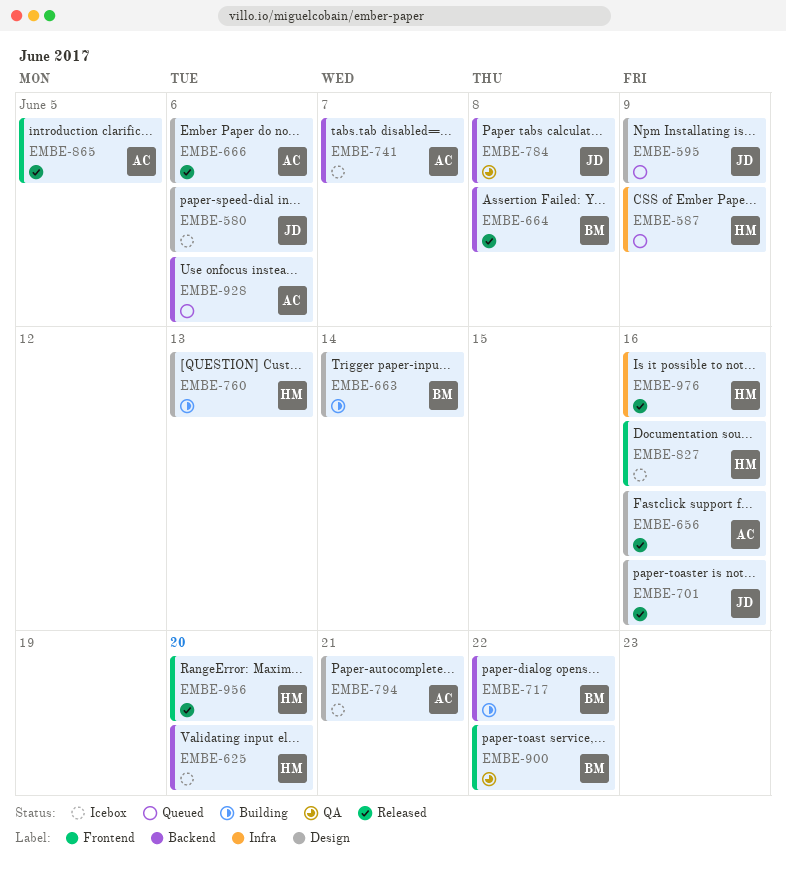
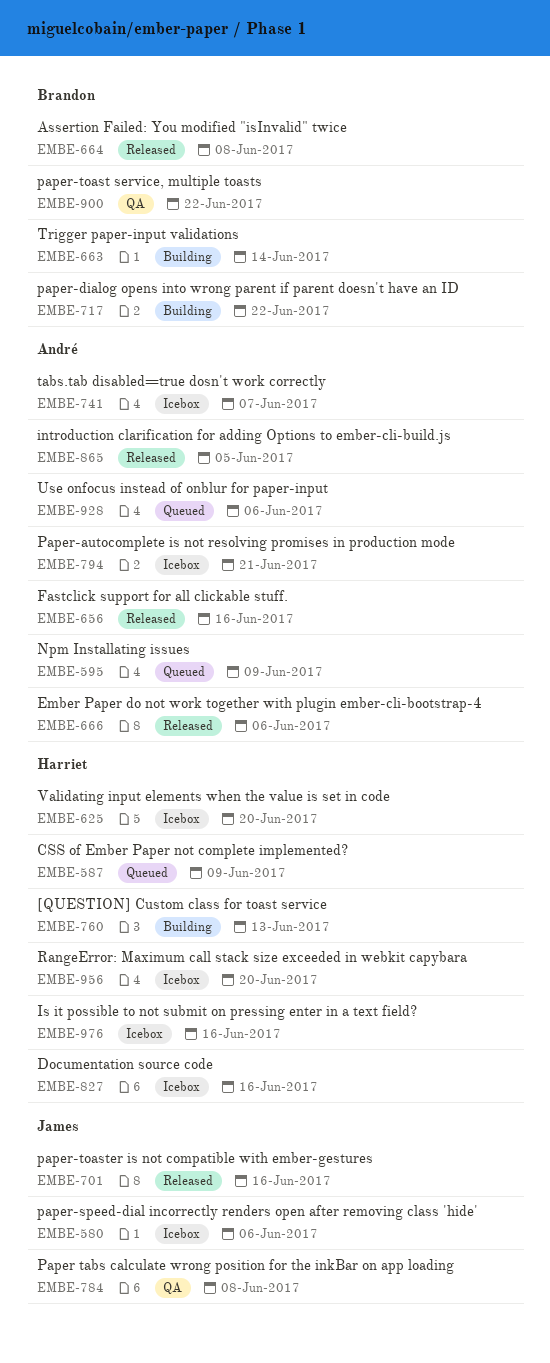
EMBE-595, owner: James -> André
EMBE-956, status: Released -> Icebox
EMBE-976, status: Released -> Icebox

